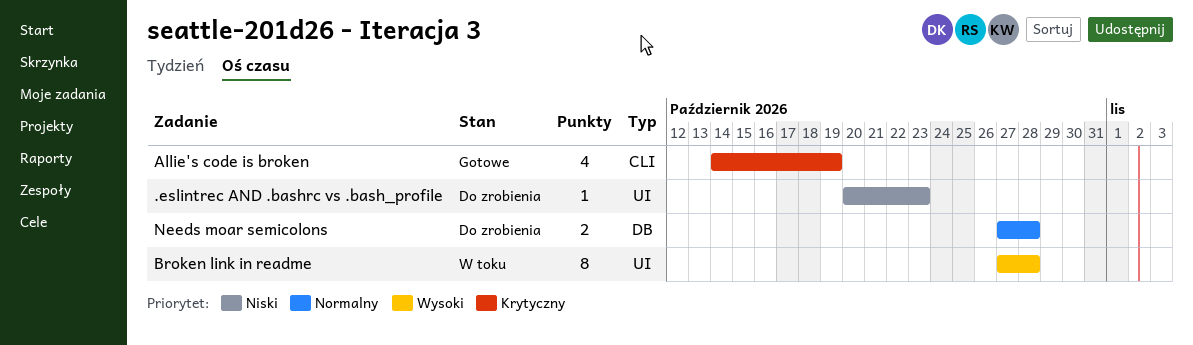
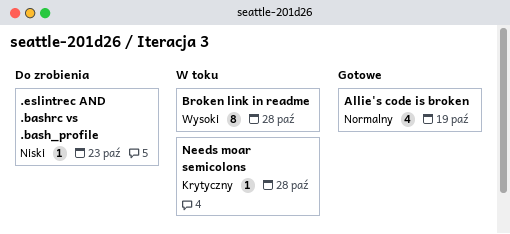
Allie's code is broken, priority: Krytyczny -> Normalny
Needs moar semicolons, status: Do zrobienia -> W toku
Needs moar semicolons, priority: Normalny -> Krytyczny
Needs moar semicolons, estimate: 2 -> 1

